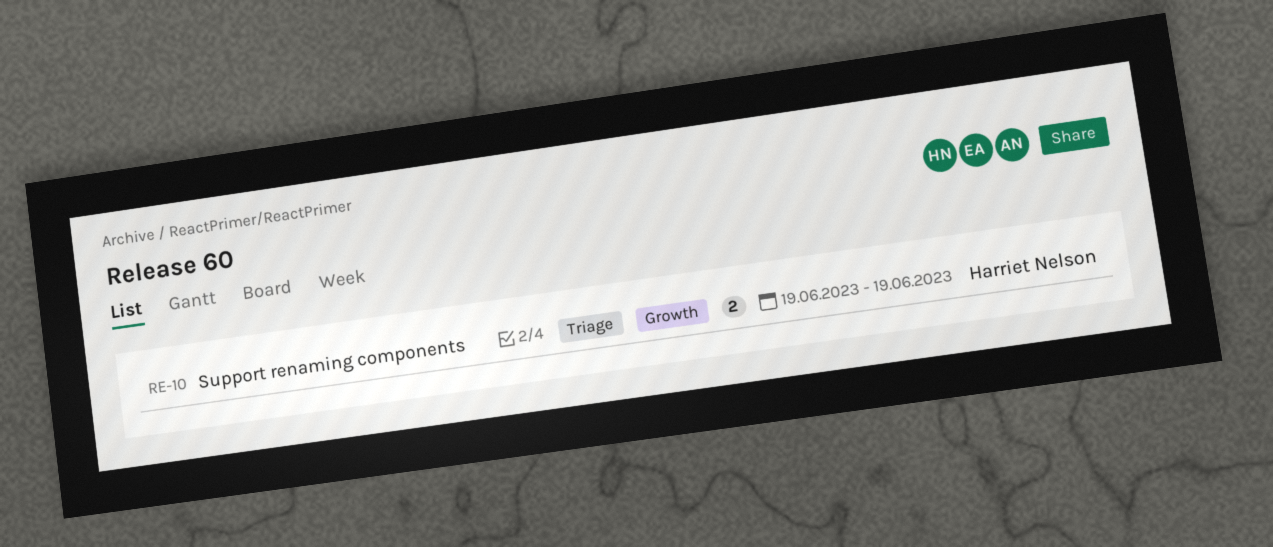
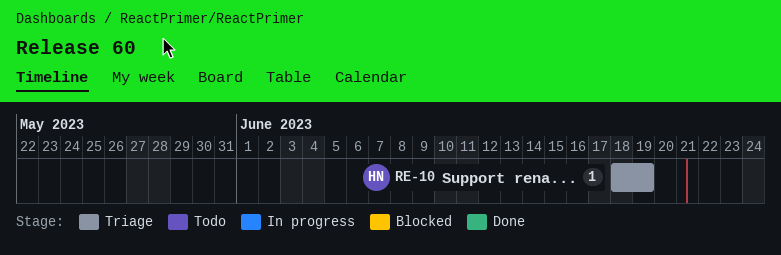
RE-10, estimate: 2 -> 1
RE-10, start: Jun 19 -> Jun 18

